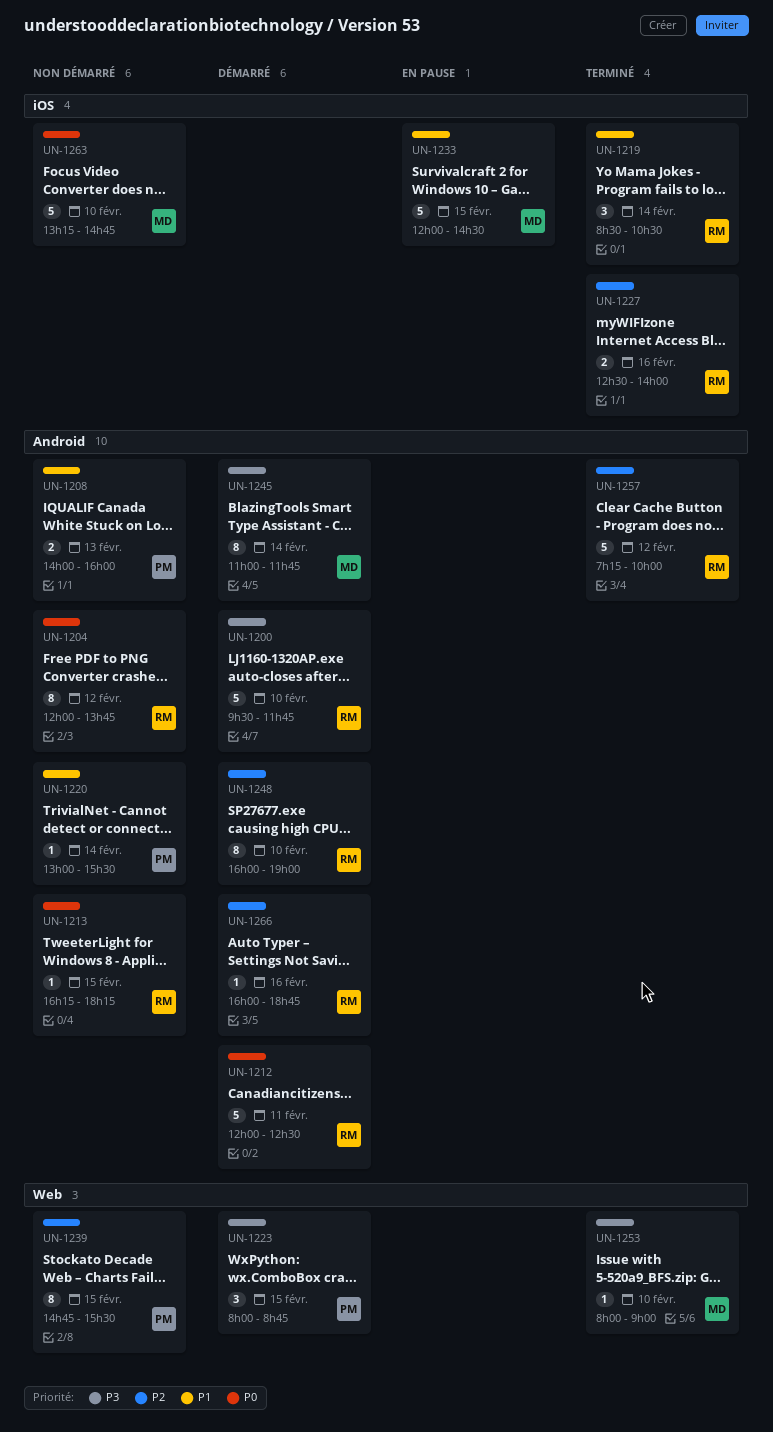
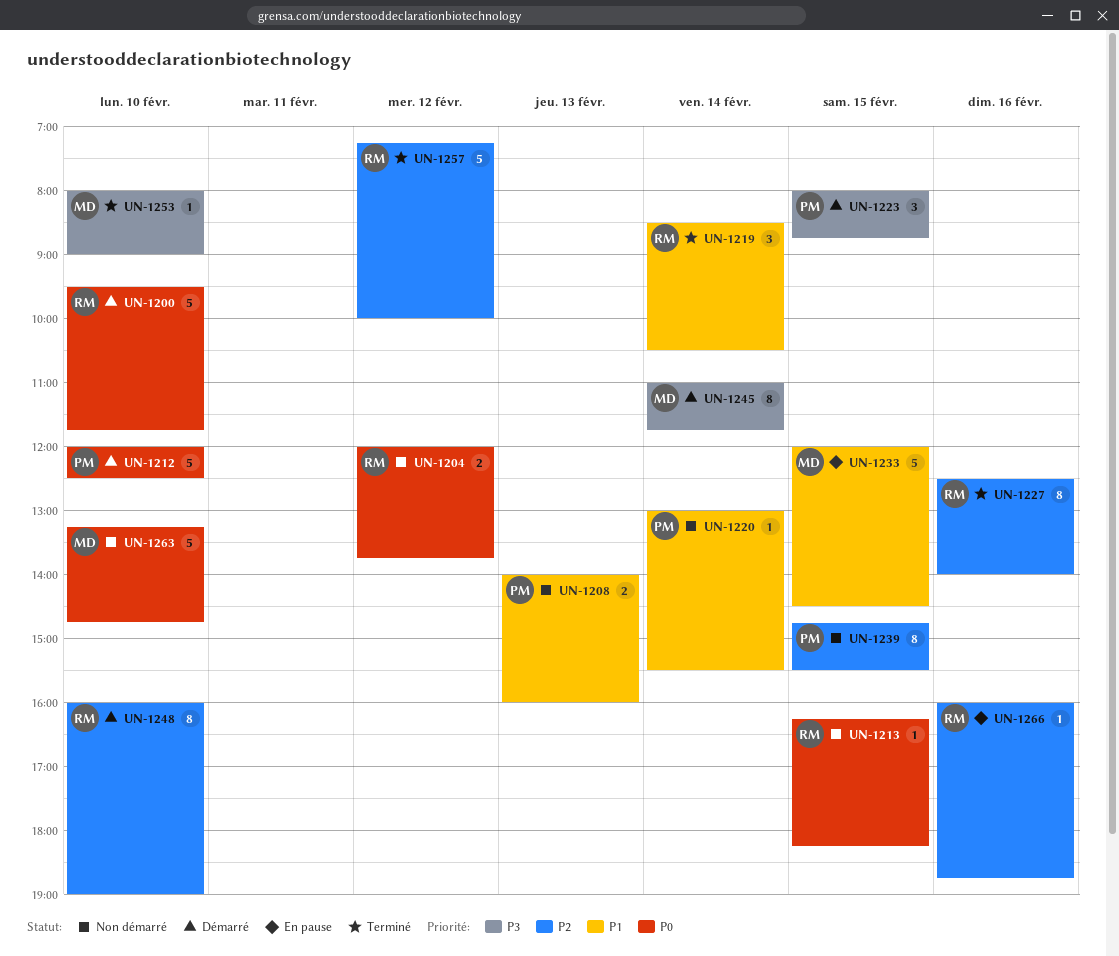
UN-1200, priority: P3 -> P0
UN-1204, estimate: 8 -> 2
UN-1212, owner: RM -> PM
UN-1212, day: Feb 11 -> Feb 10
UN-1227, estimate: 2 -> 8
UN-1266, status: Démarré -> En pause

